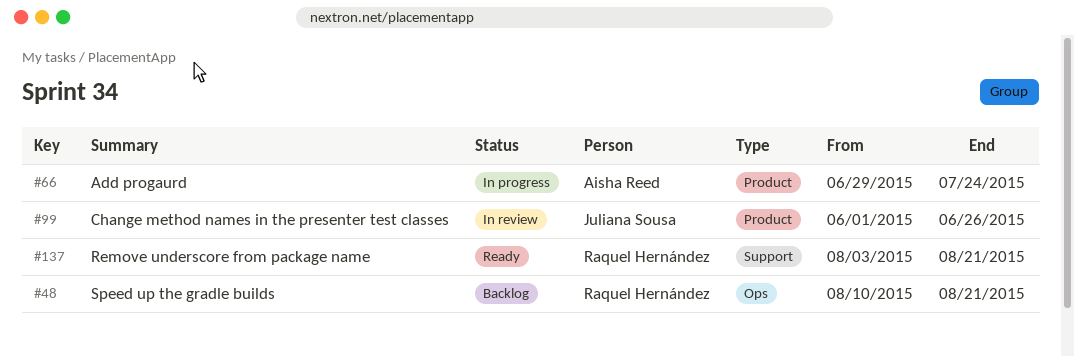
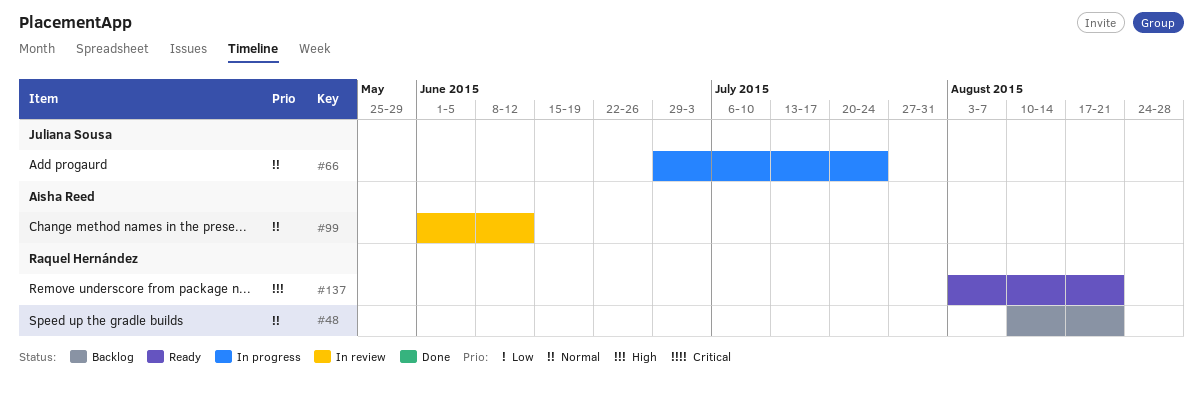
#66, owner: Aisha Reed -> Juliana Sousa
#99, owner: Juliana Sousa -> Aisha Reed
#99, due: Jun 26 -> Jun 12

